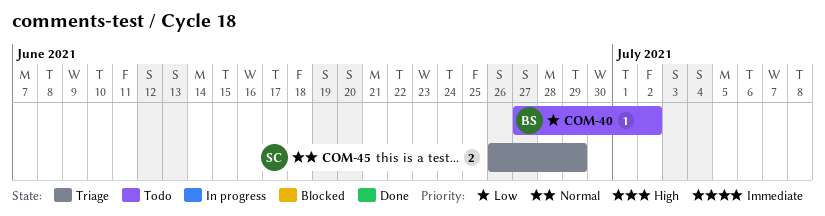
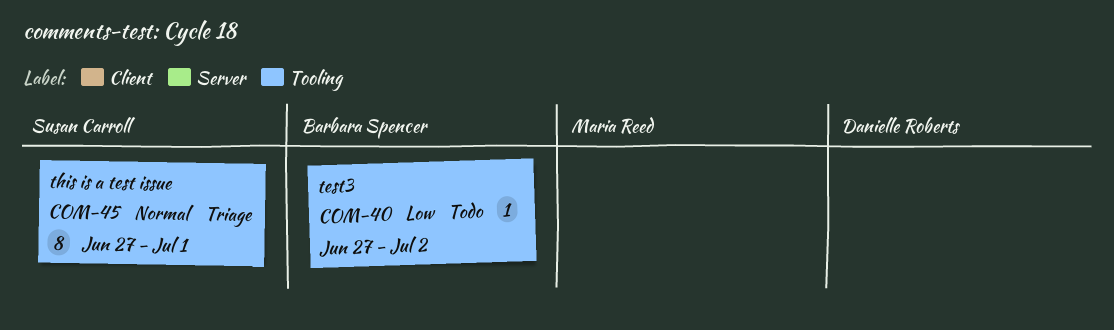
COM-45, estimate: 2 -> 8
COM-45, start: Jun 26 -> Jun 27
COM-45, due: Jun 29 -> Jul 1

